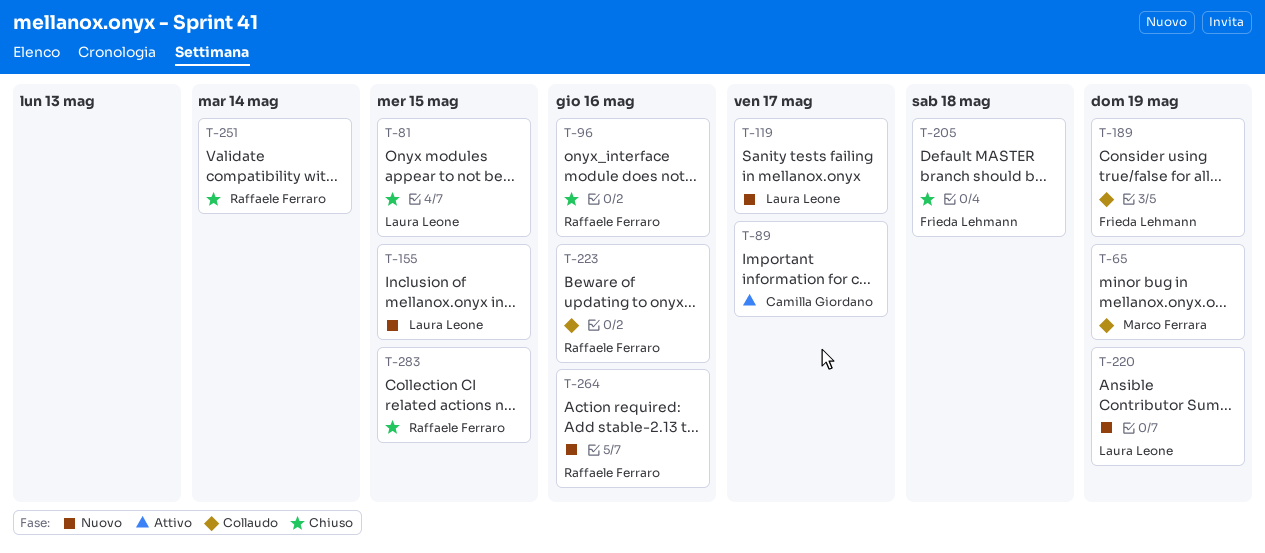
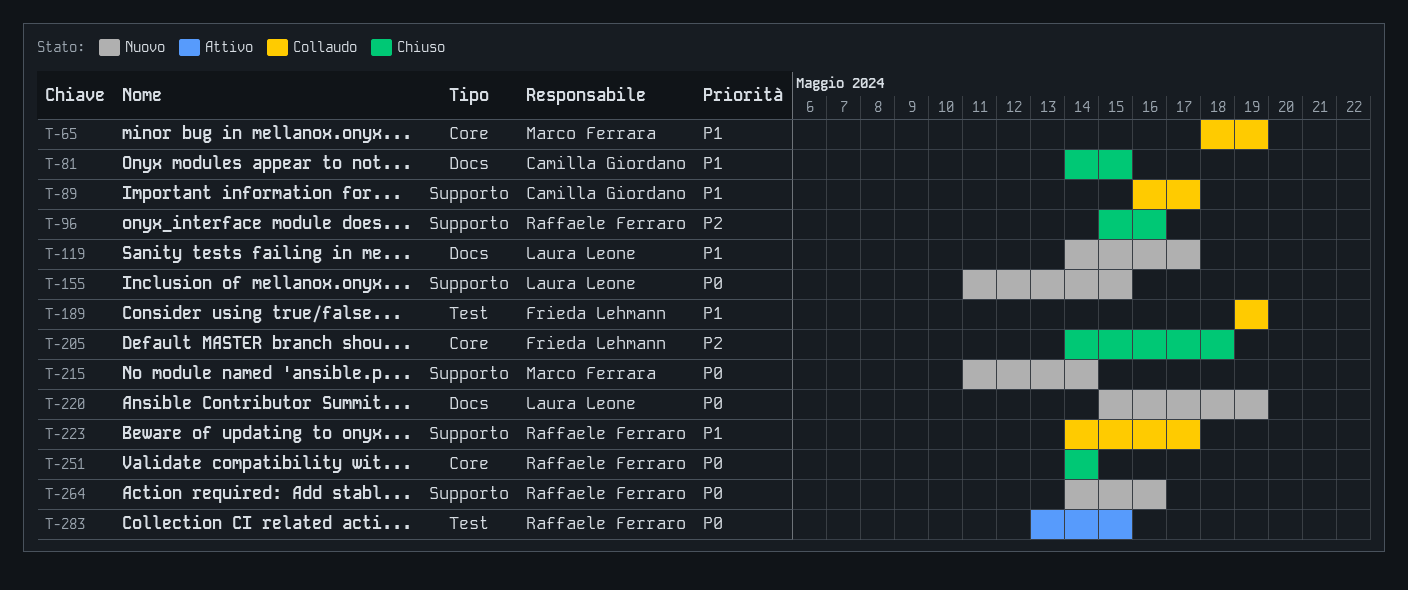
T-81, owner: Laura Leone -> Camilla Giordano
T-89, status: Attivo -> Collaudo
T-215: none -> present
T-223, due: May 16 -> May 17
T-283, status: Chiuso -> Attivo

